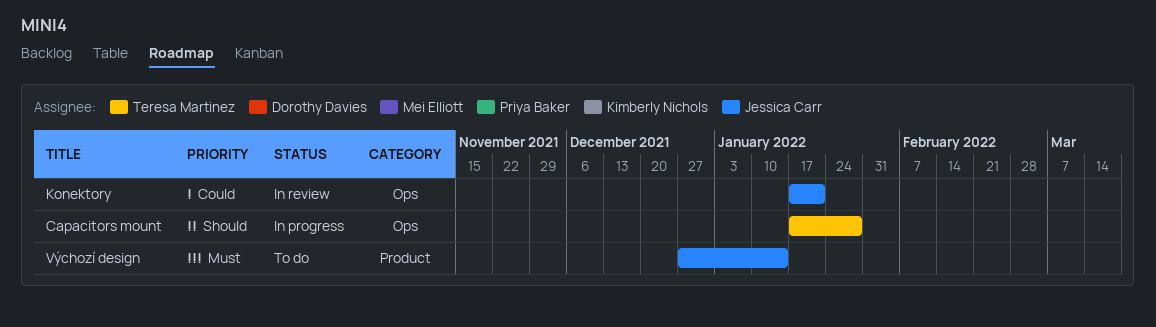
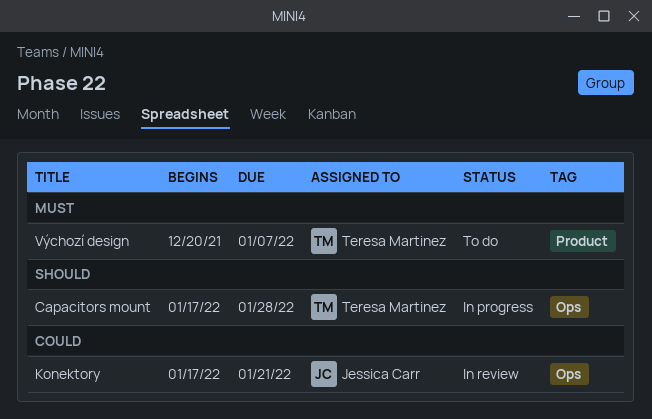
Výchozí design, owner: Jessica Carr -> Teresa Martinez
Výchozí design, start: Dec 27 -> Dec 20
Výchozí design, due: Jan 14 -> Jan 7

